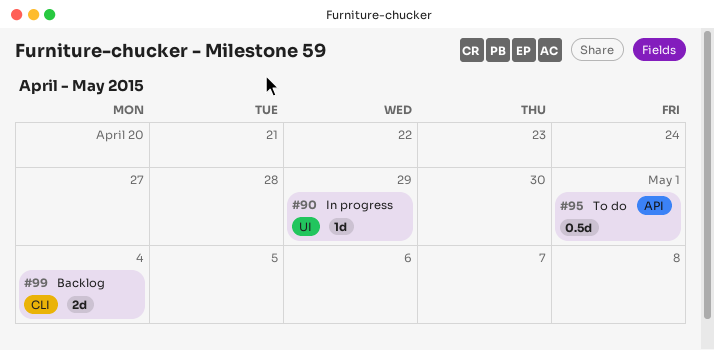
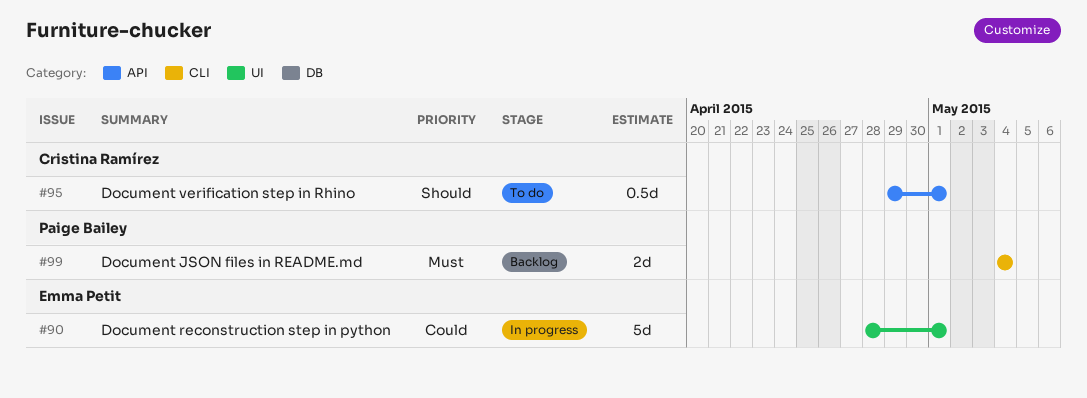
#90, estimate: 1d -> 5d
#90, due: Apr 29 -> May 1

